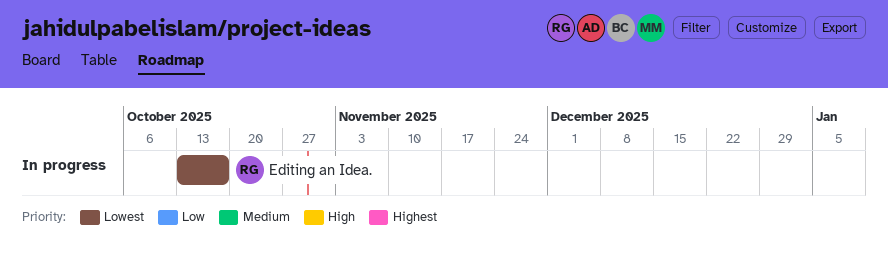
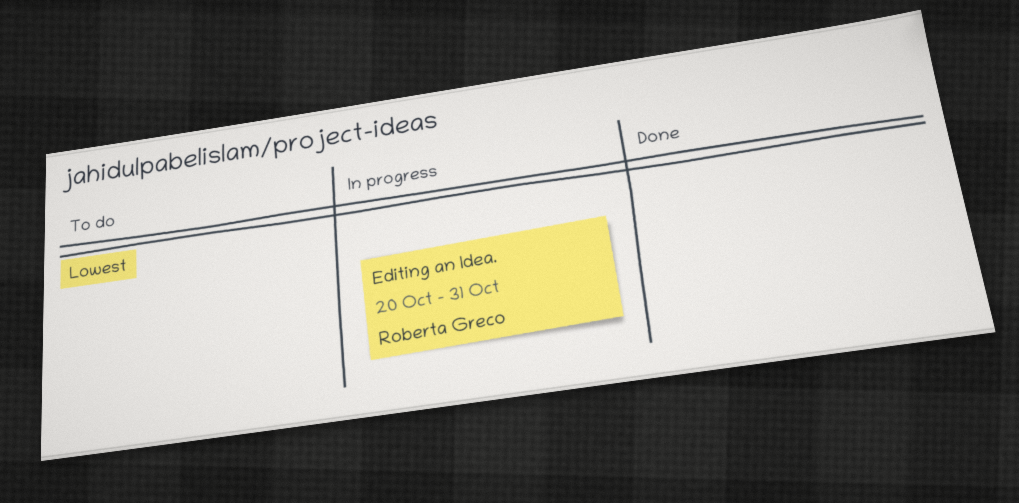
Editing an Idea., start: Oct 13 -> Oct 20
Editing an Idea., due: Oct 17 -> Oct 31

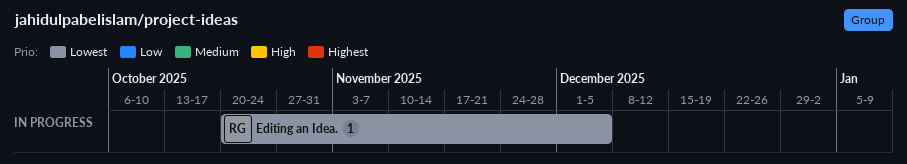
Editing an Idea., due: Oct 31 -> Dec 5

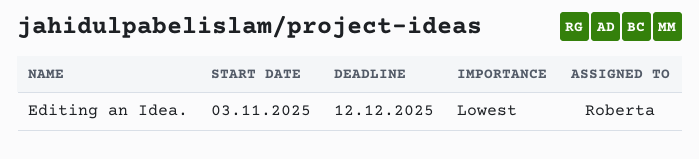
Editing an Idea., start: Oct 20 -> Nov 3
Editing an Idea., due: Dec 5 -> Dec 12

